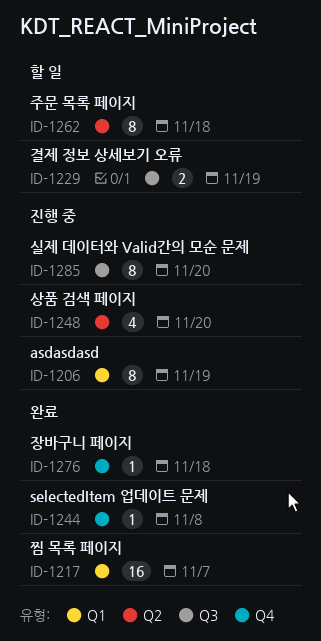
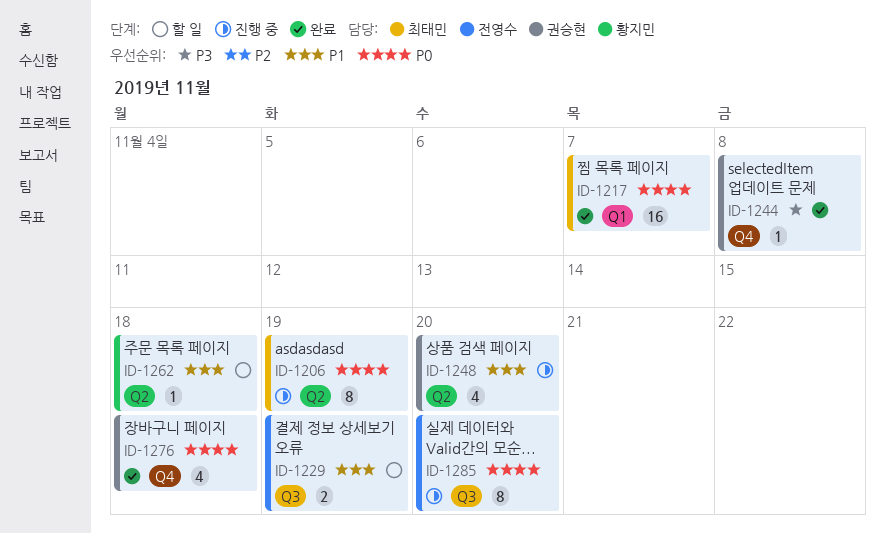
ID-1206, label: Q1 -> Q2
ID-1262, estimate: 8 -> 1
ID-1276, estimate: 1 -> 4

